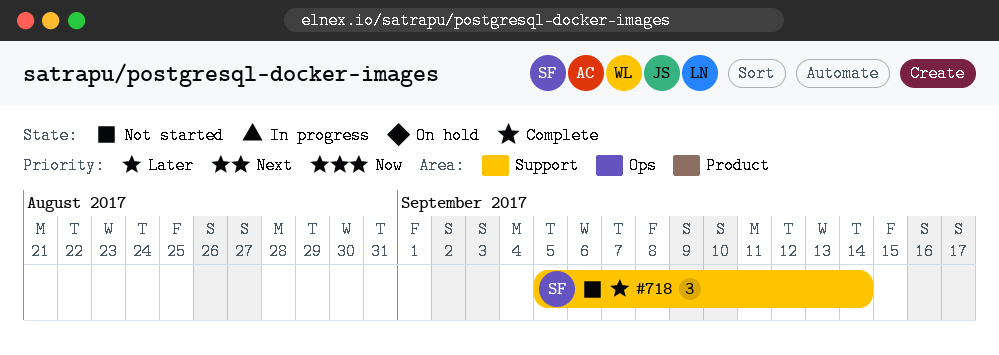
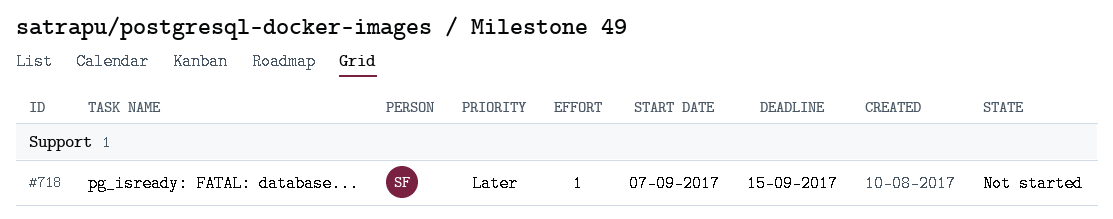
#718, estimate: 3 -> 1
#718, start: Sep 5 -> Sep 7
#718, due: Sep 14 -> Sep 15

